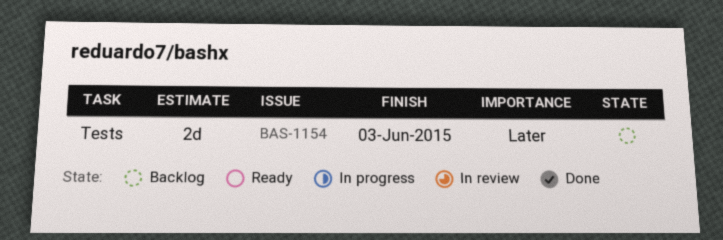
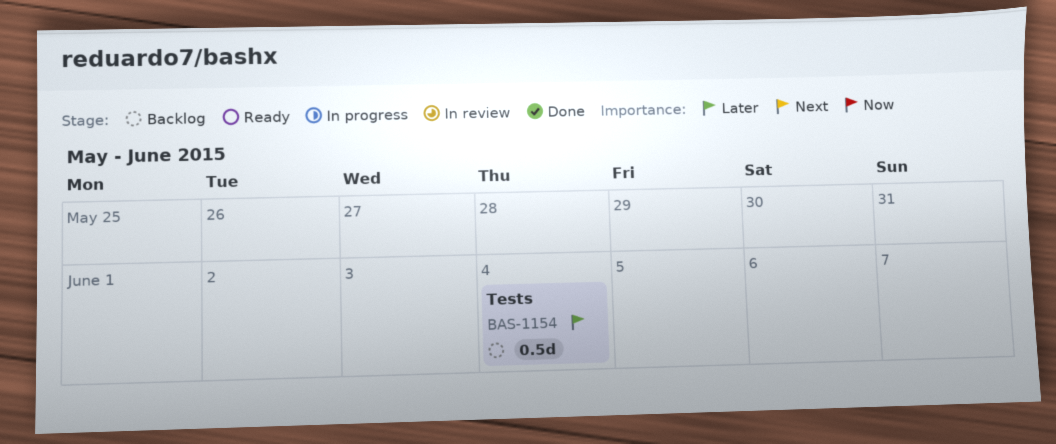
BAS-1154, estimate: 2d -> 0.5d
BAS-1154, due: Jun 3 -> Jun 4

